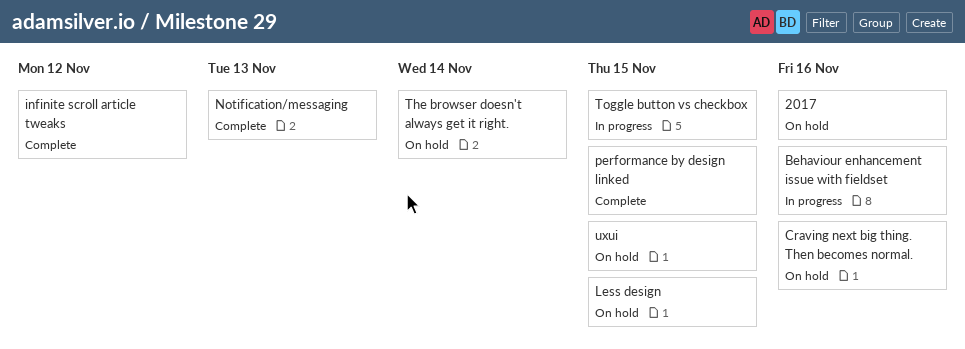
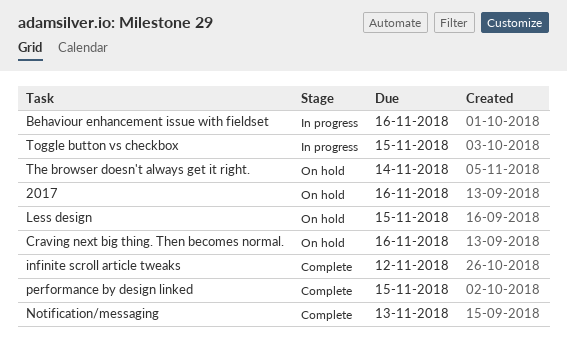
uxui: present -> none

